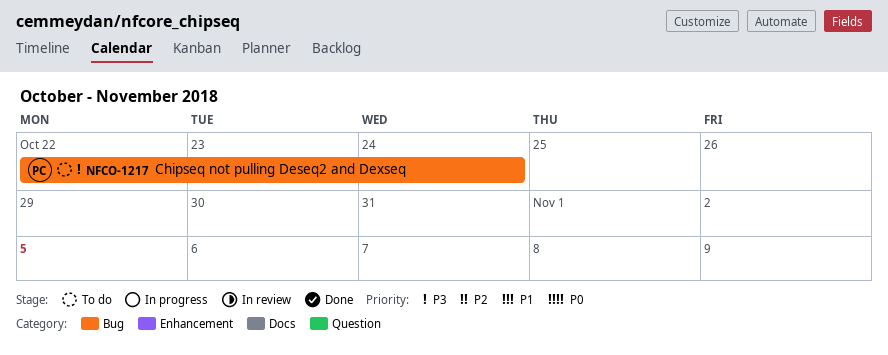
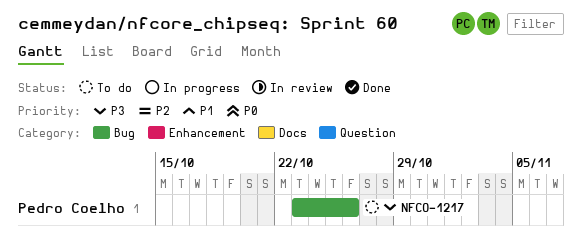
NFCO-1217, start: Oct 22 -> Oct 23
NFCO-1217, due: Oct 24 -> Oct 26

